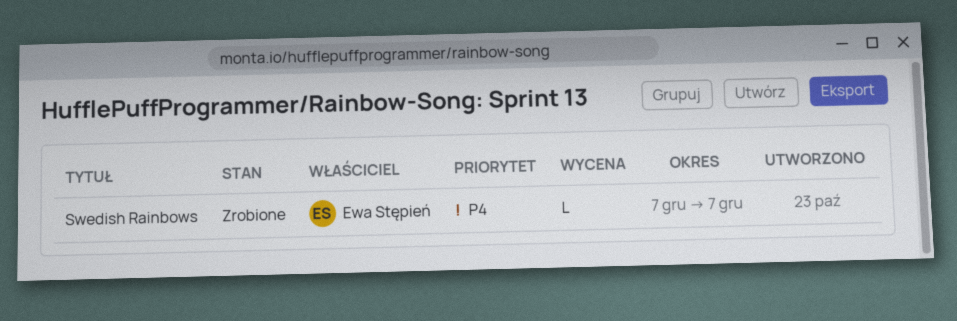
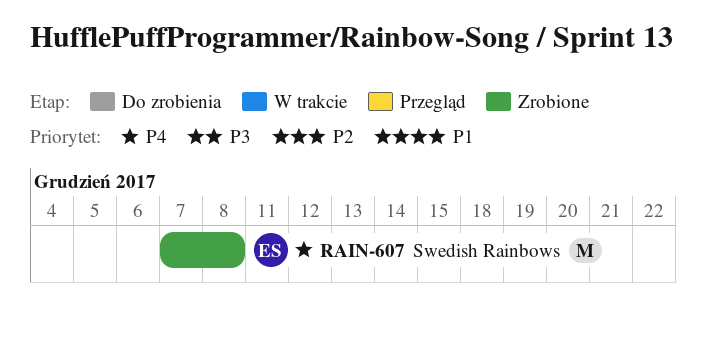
Swedish Rainbows, estimate: L -> M
Swedish Rainbows, due: Dec 7 -> Dec 8

